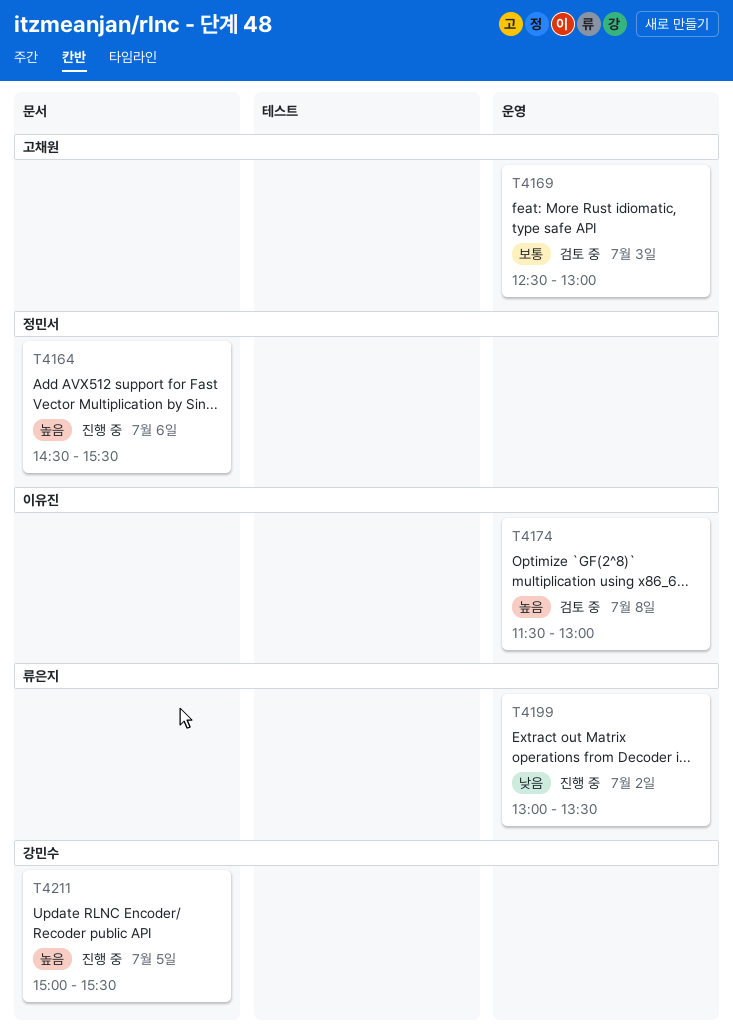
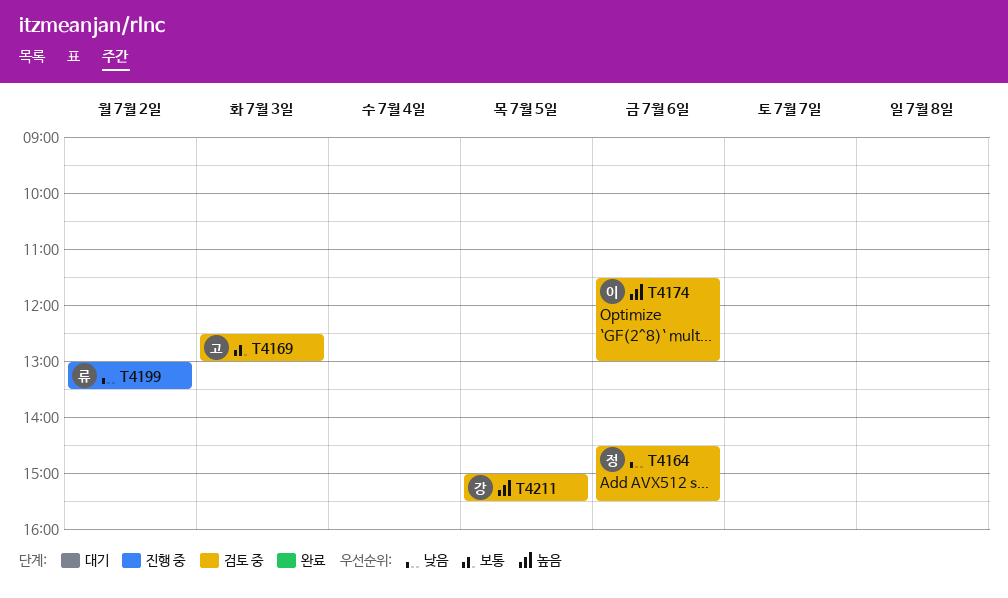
T4164, status: 진행 중 -> 검토 중
T4164, priority: 높음 -> 낮음
T4174, day: Jul 8 -> Jul 6
T4211, status: 진행 중 -> 검토 중

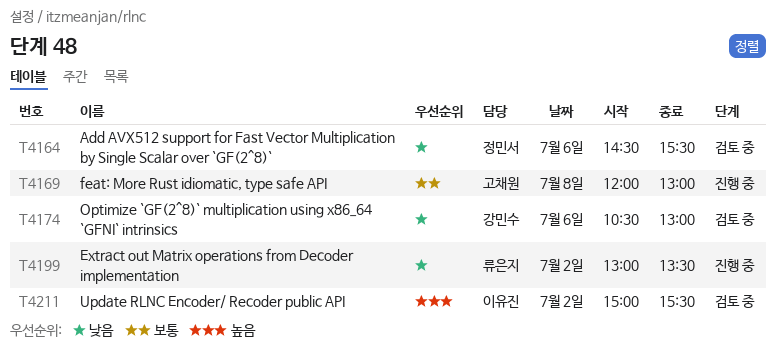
T4169, status: 검토 중 -> 진행 중
T4169, day: Jul 3 -> Jul 8
T4169, begins: 12:30 -> 12:00
T4174, owner: 이유진 -> 강민수
T4174, priority: 높음 -> 낮음
T4174, begins: 11:30 -> 10:30
T4211, owner: 강민수 -> 이유진
T4211, day: Jul 5 -> Jul 2

